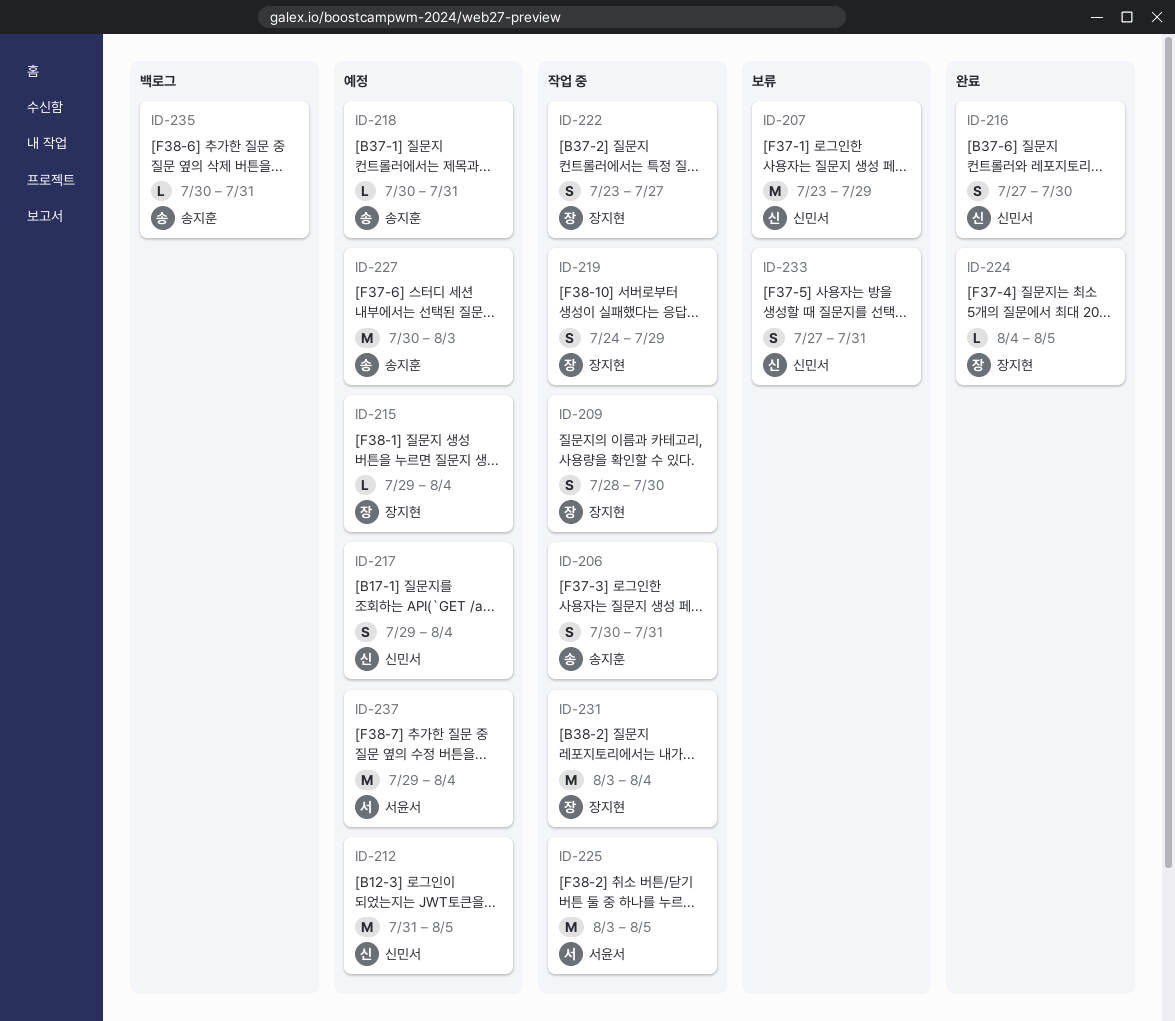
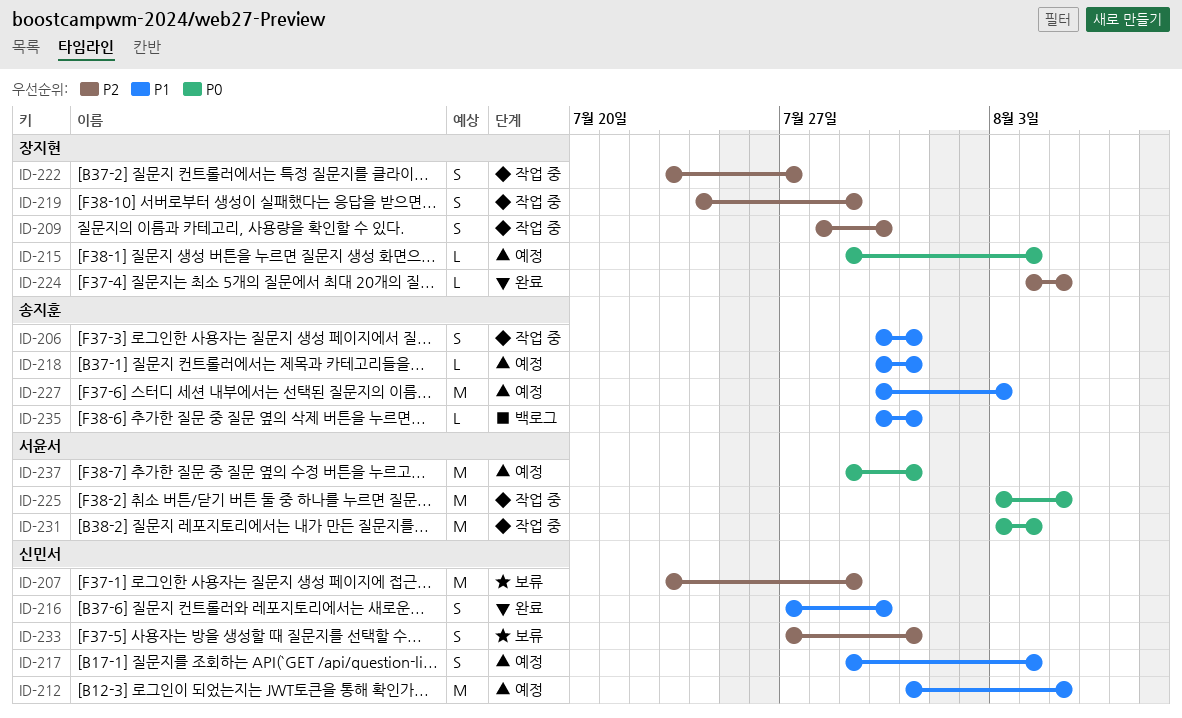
ID-231, owner: 장지현 -> 서윤서
ID-237, due: Aug 4 -> Jul 31

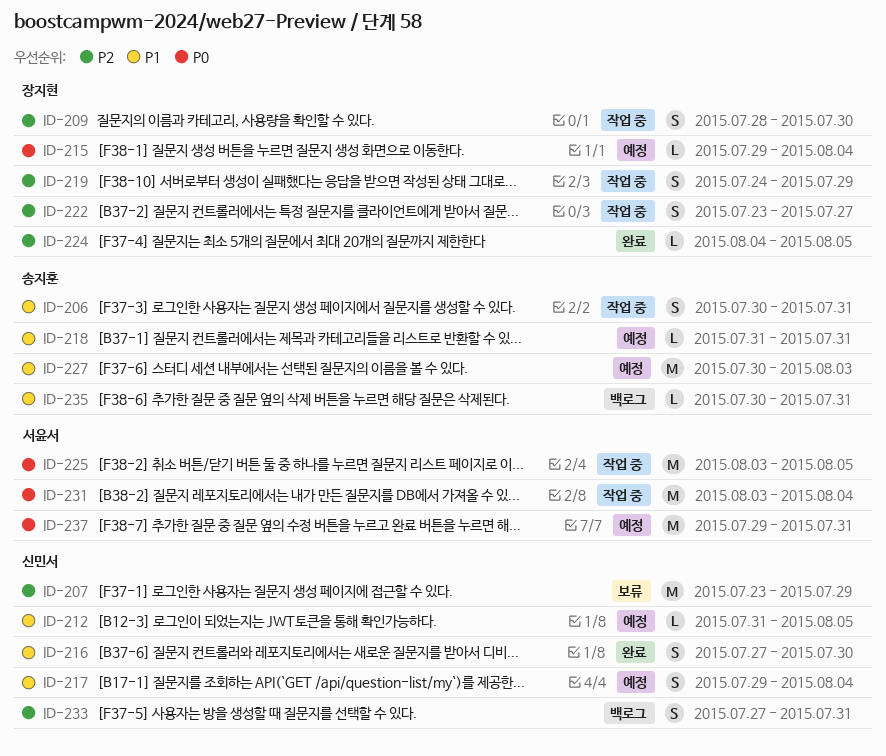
ID-212, estimate: M -> L
ID-218, start: Jul 30 -> Jul 31
ID-233, status: 보류 -> 백로그

